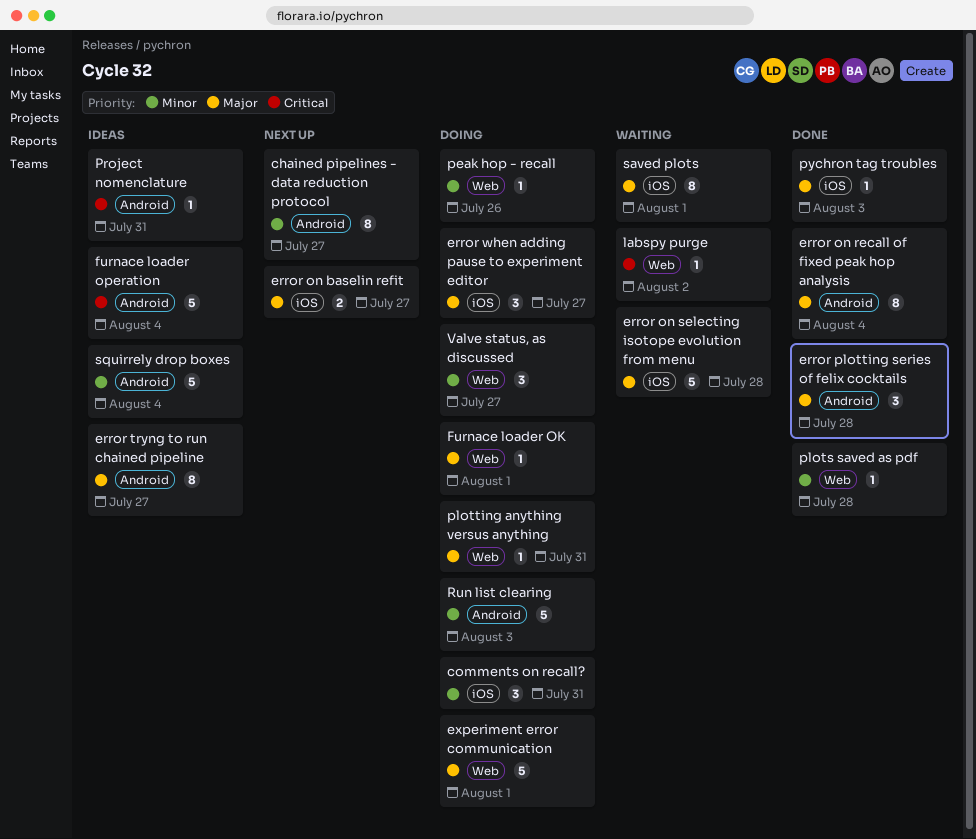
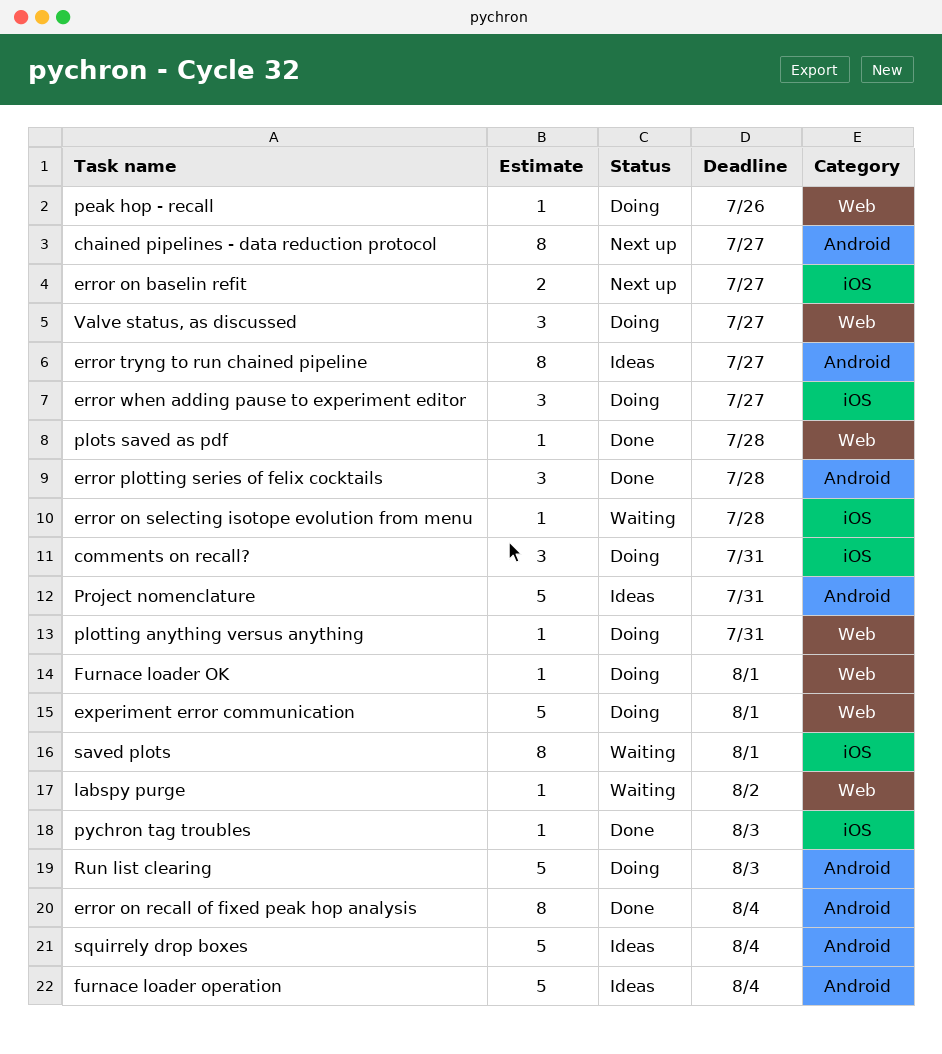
error on selecting isotope evolution from menu, estimate: 5 -> 1
Project nomenclature, estimate: 1 -> 5

